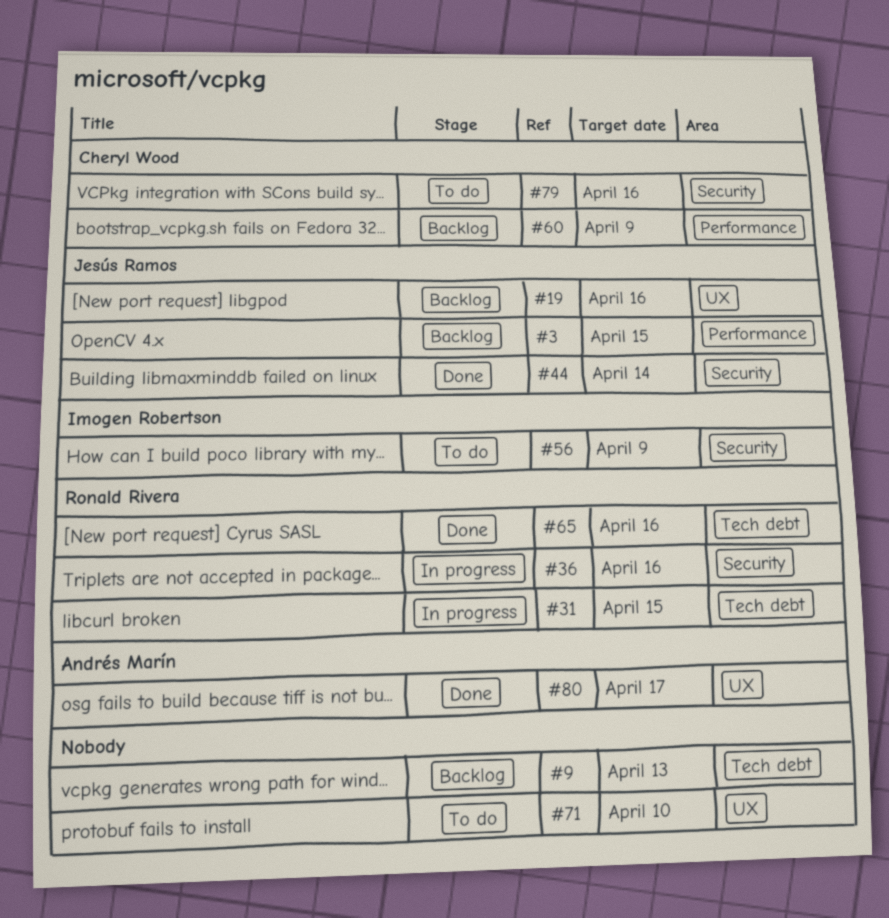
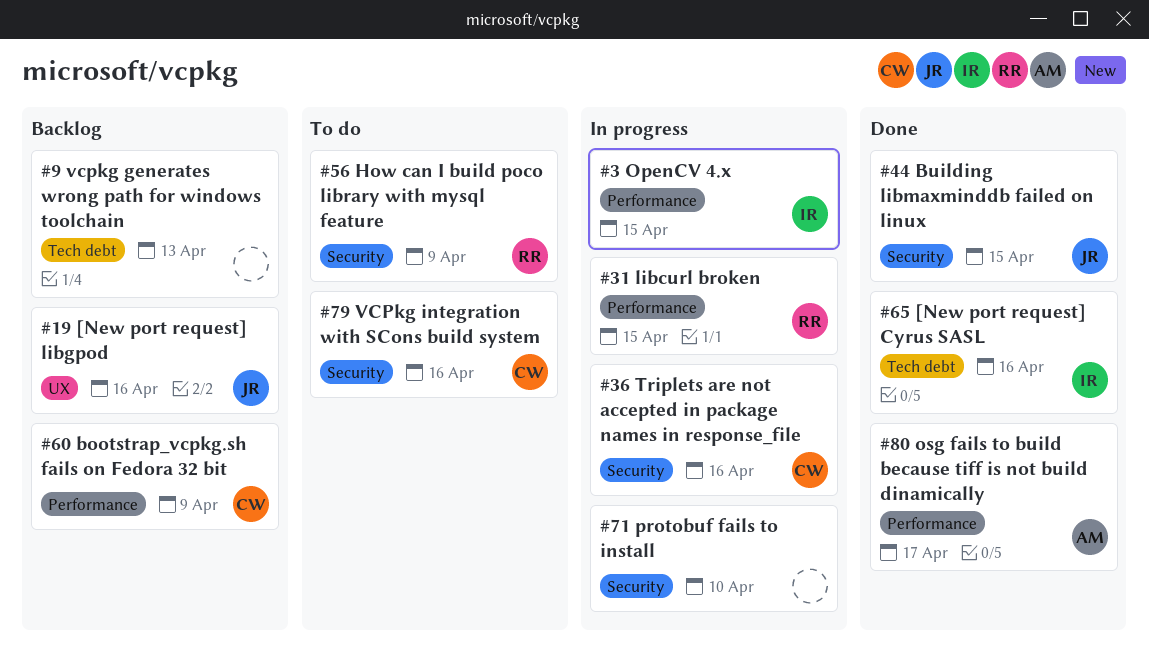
#3, status: Backlog -> In progress
#3, owner: Jesús Ramos -> Imogen Robertson
#31, label: Tech debt -> Performance
#36, owner: Ronald Rivera -> Cheryl Wood
#44, due: Apr 14 -> Apr 15
#56, owner: Imogen Robertson -> Ronald Rivera
#65, owner: Ronald Rivera -> Imogen Robertson
#71, status: To do -> In progress
#71, label: UX -> Security
#80, label: UX -> Performance

